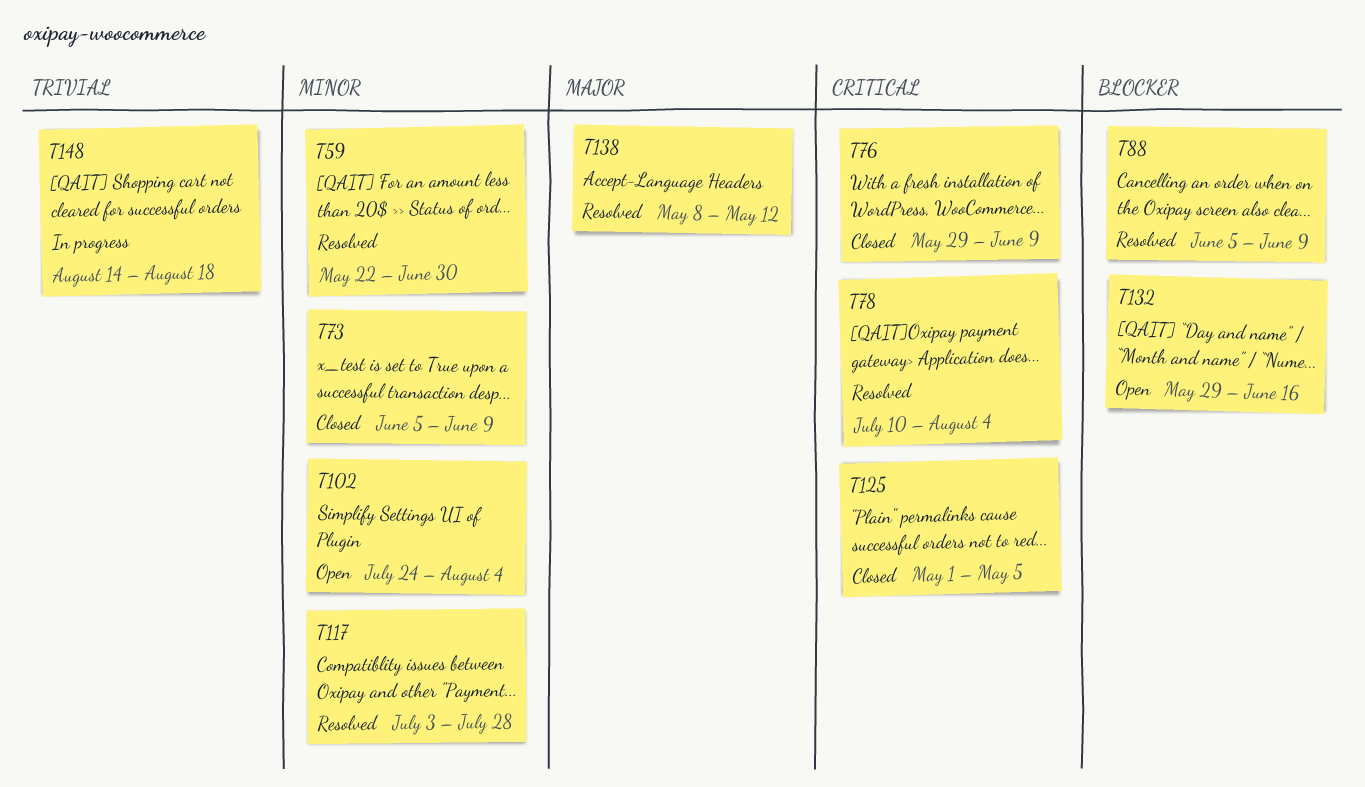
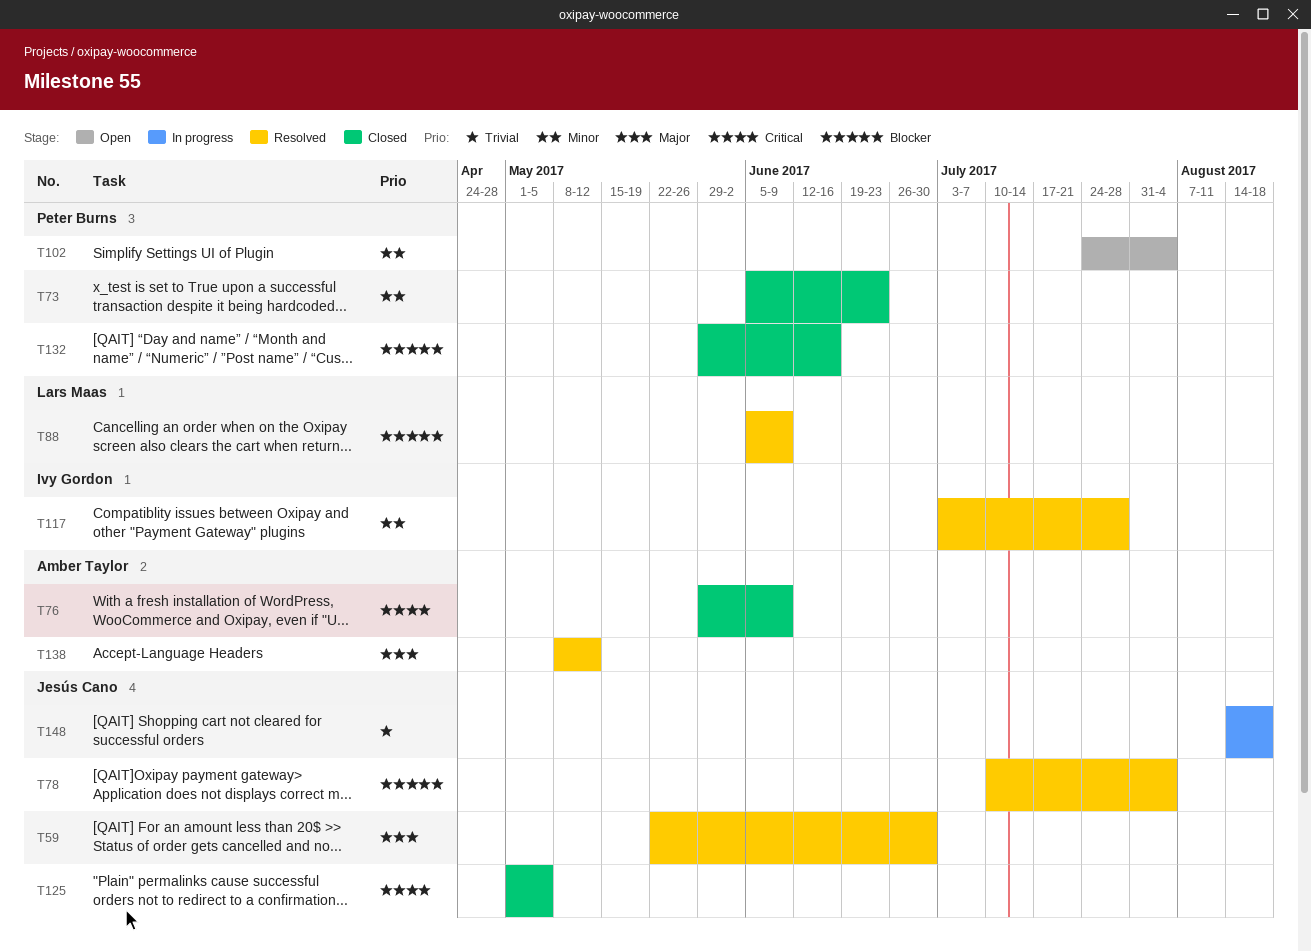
T59, priority: Minor -> Major
T73, due: Jun 9 -> Jun 23
T78, priority: Critical -> Blocker
T132, status: Open -> Closed

